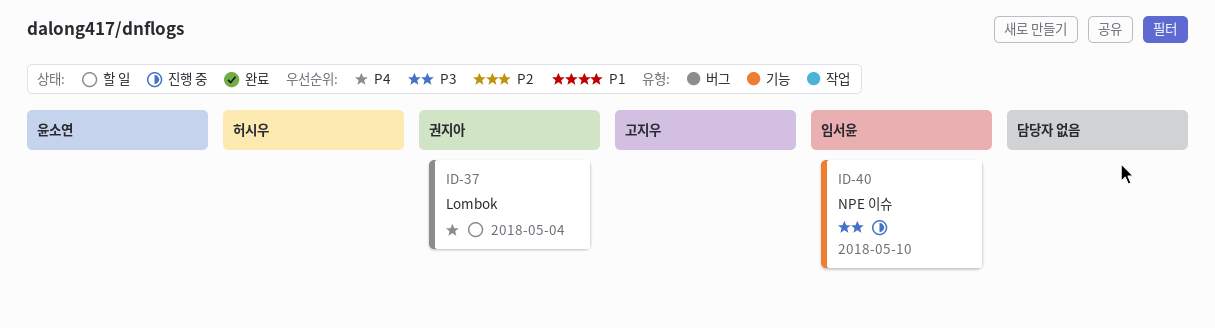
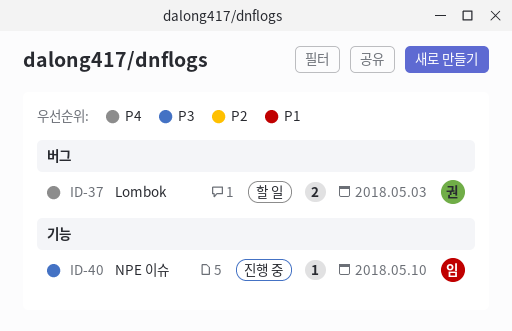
ID-37, due: May 4 -> May 3

